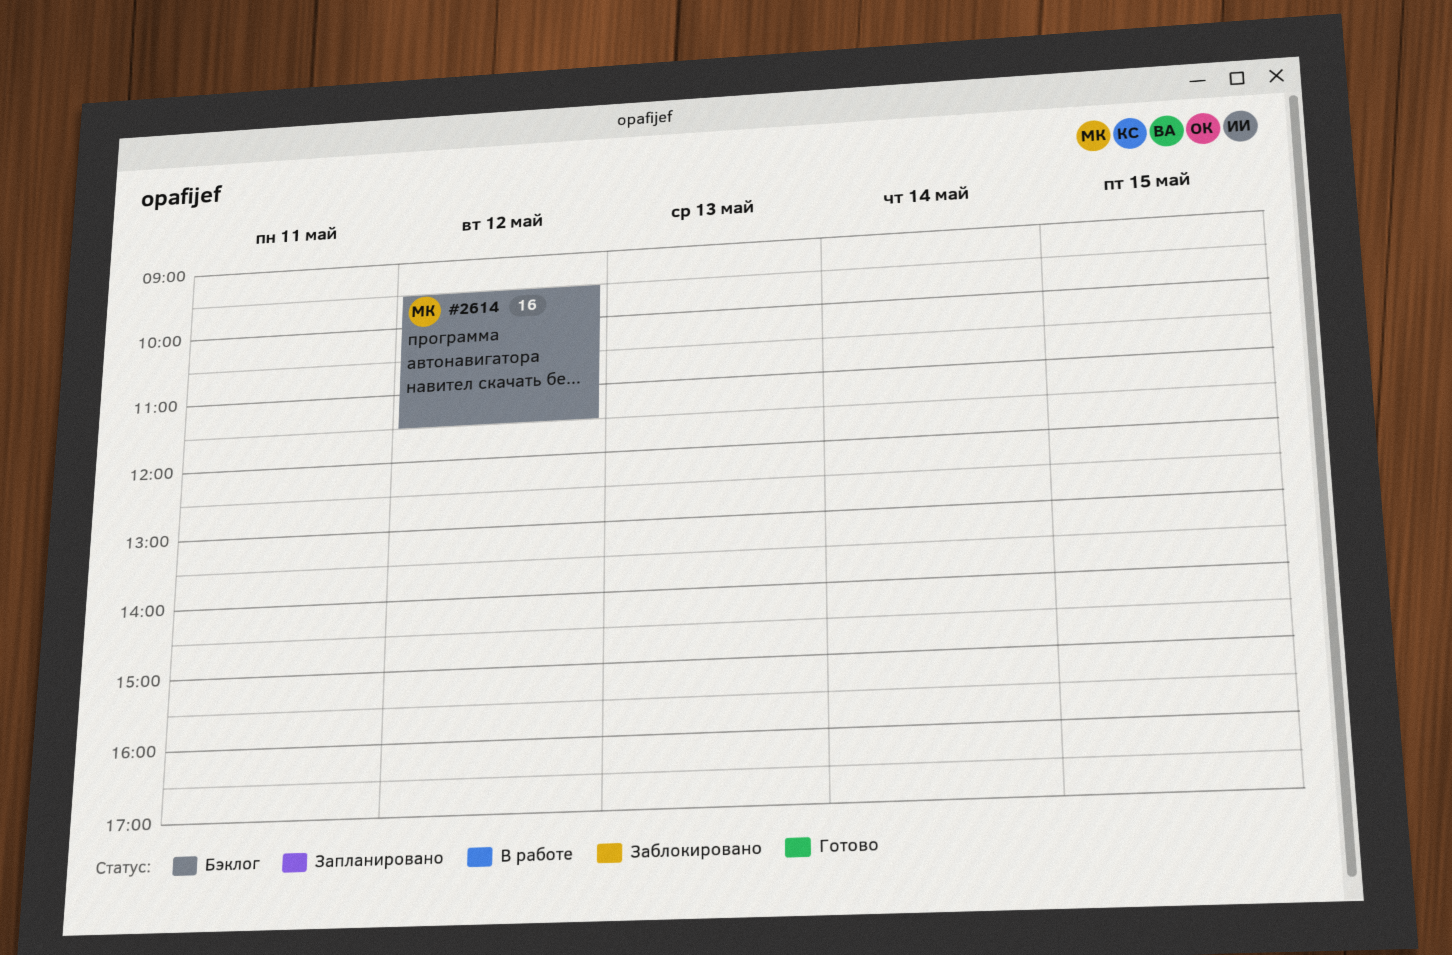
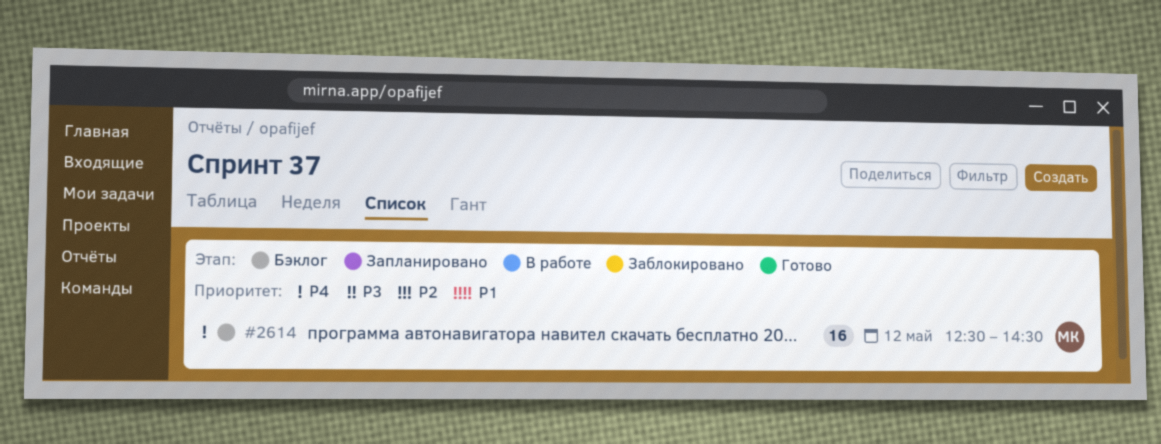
#2614, begins: 09:30 -> 12:30
#2614, ends: 11:30 -> 14:30

